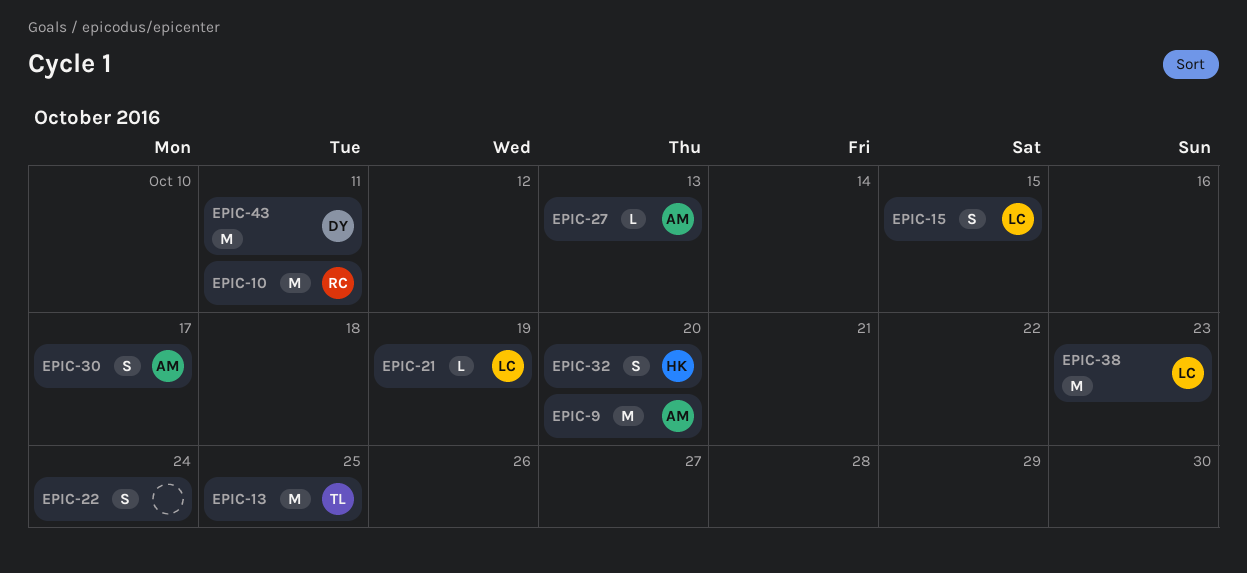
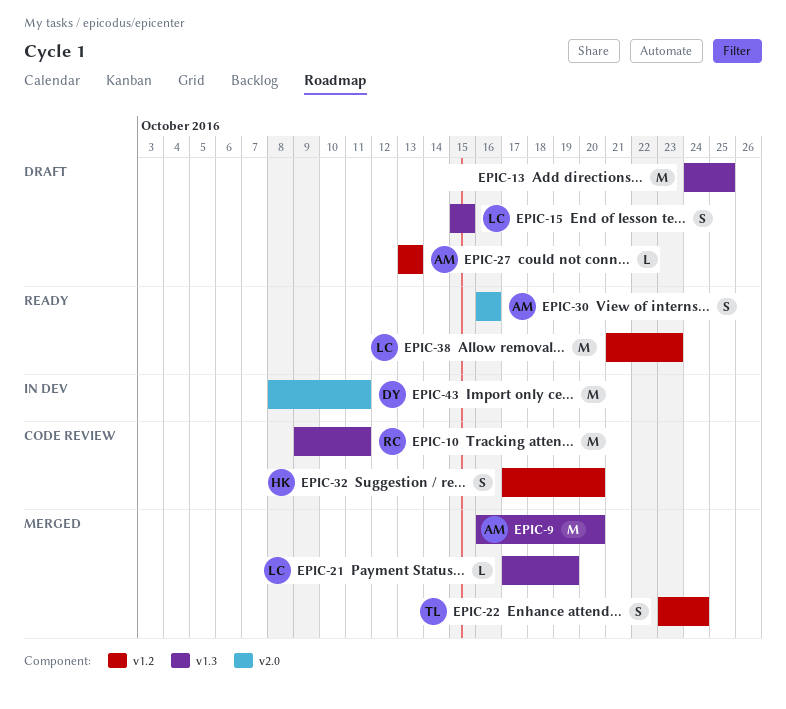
EPIC-13, owner: TL -> none
EPIC-22, owner: none -> TL
EPIC-30, due: Oct 17 -> Oct 16

